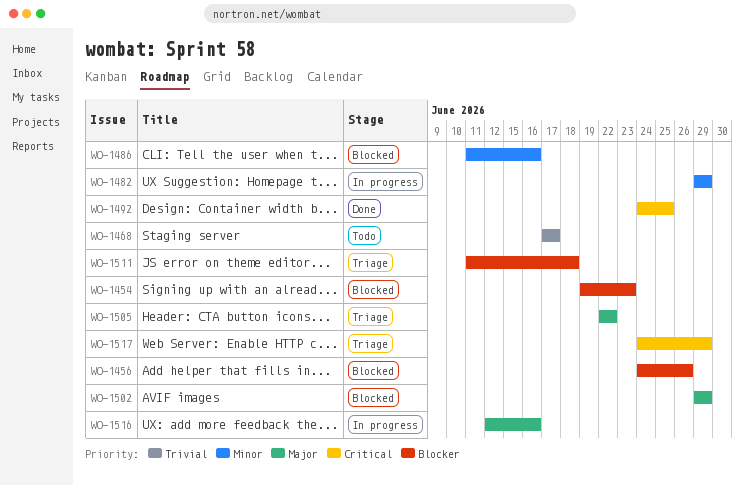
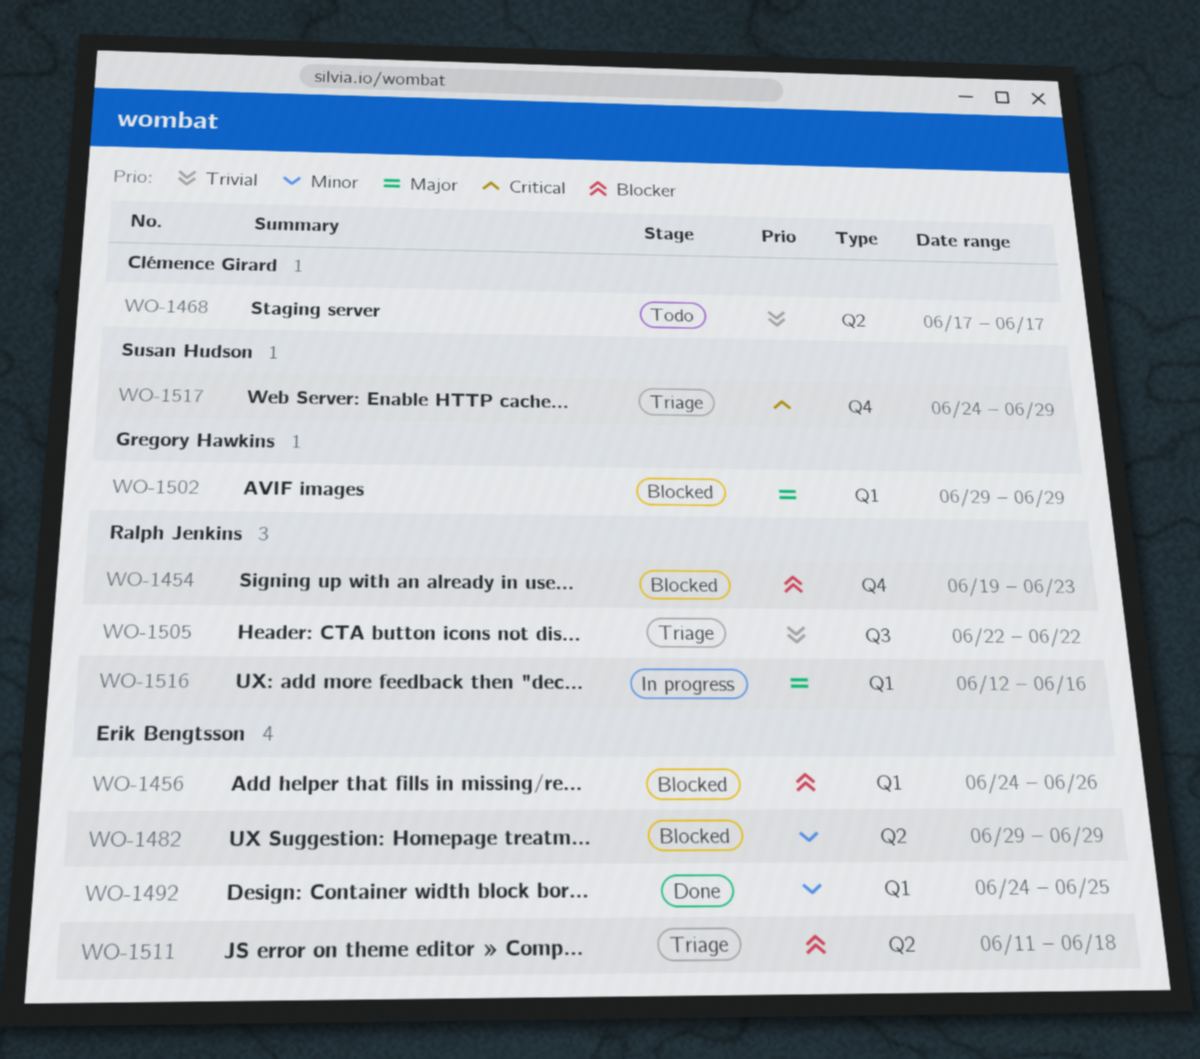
WO-1482, status: In progress -> Blocked
WO-1486: present -> none
WO-1492, priority: Critical -> Minor
WO-1505, priority: Major -> Trivial

